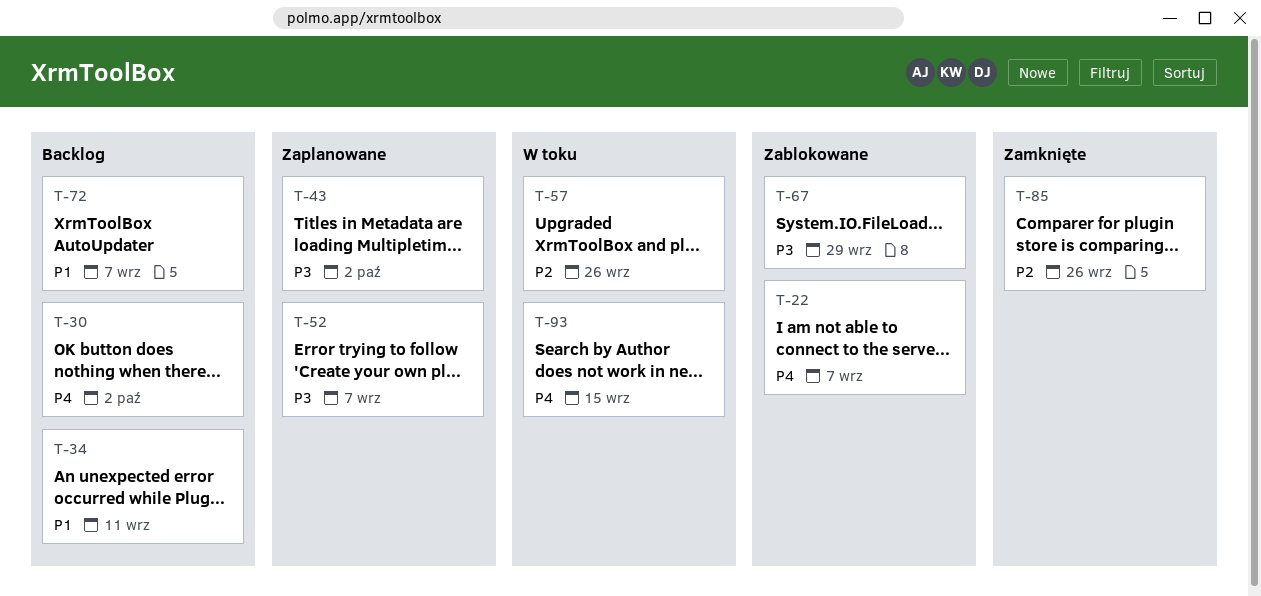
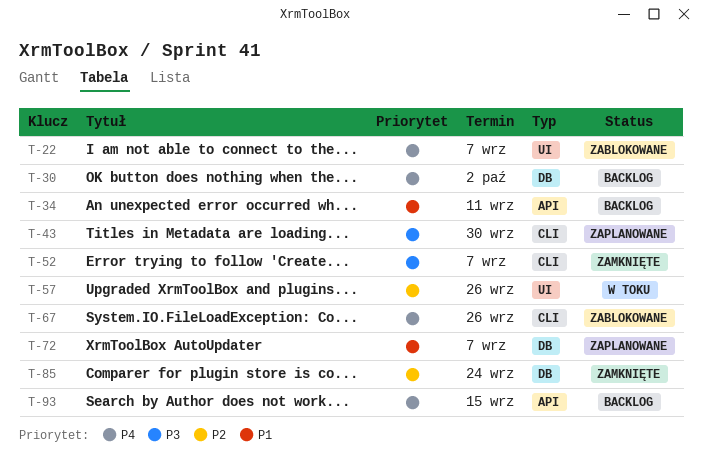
T-43, due: Oct 2 -> Sep 30
T-52, status: Zaplanowane -> Zamknięte
T-67, priority: P3 -> P4
T-67, due: Sep 29 -> Sep 26
T-72, status: Backlog -> Zaplanowane
T-85, due: Sep 26 -> Sep 24
T-93, status: W toku -> Backlog

